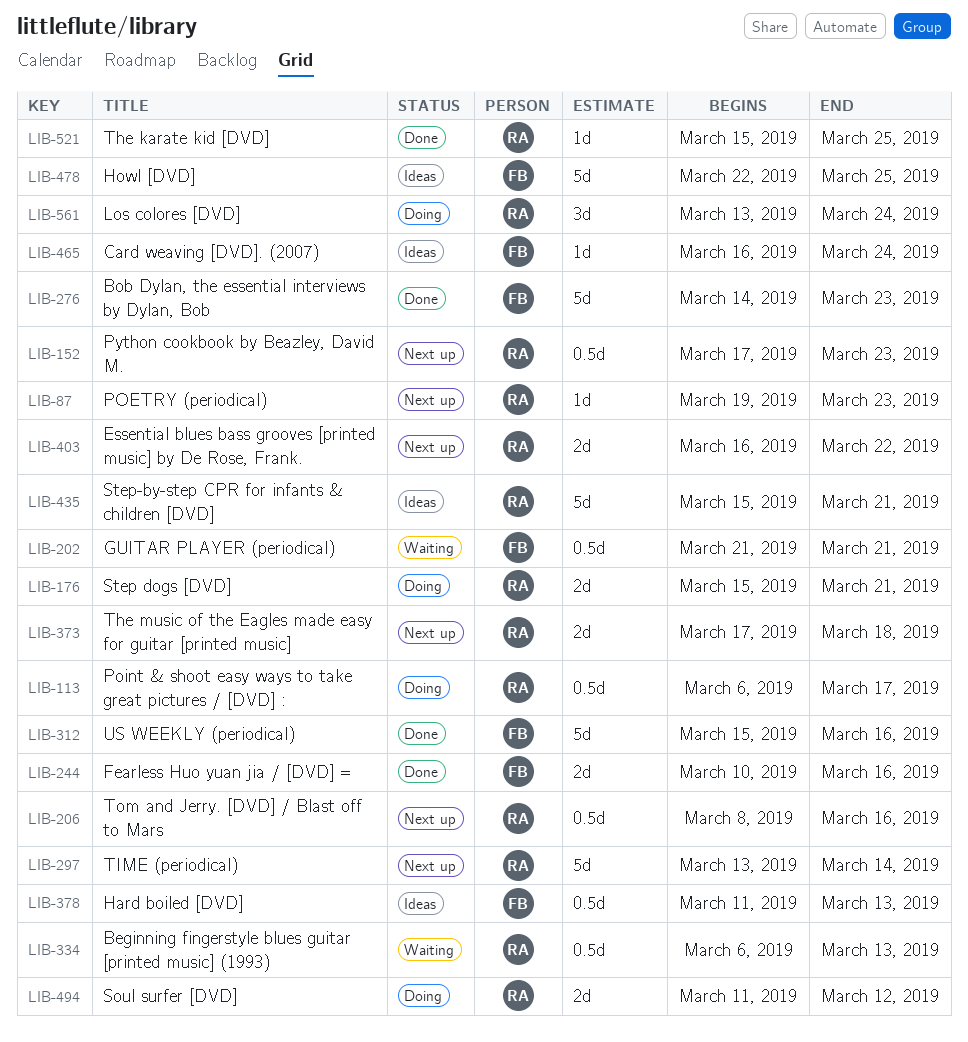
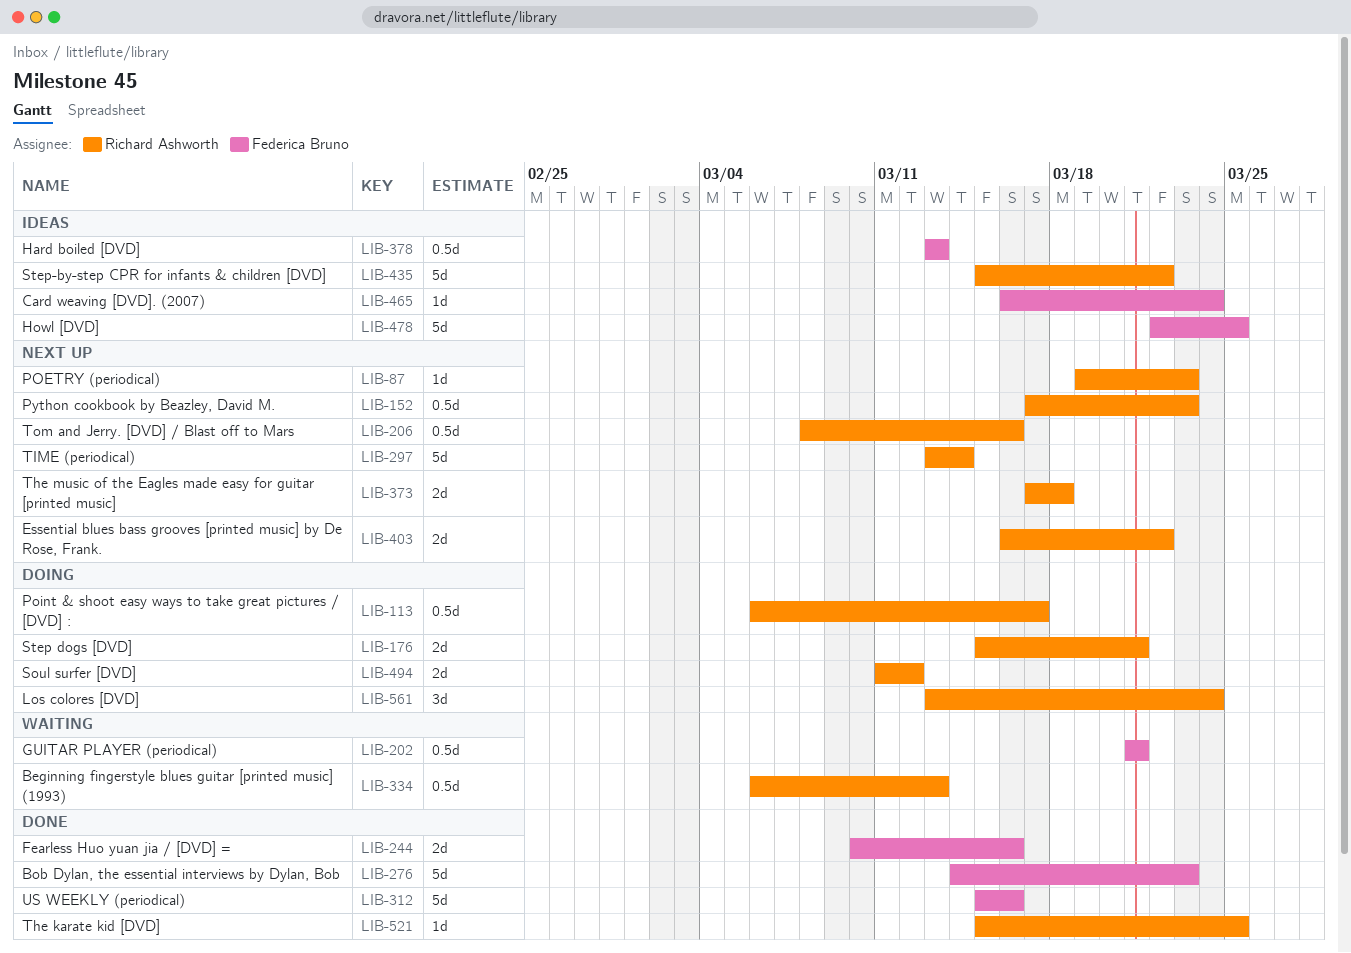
LIB-378, start: Mar 11 -> Mar 13
LIB-435, due: Mar 21 -> Mar 22

